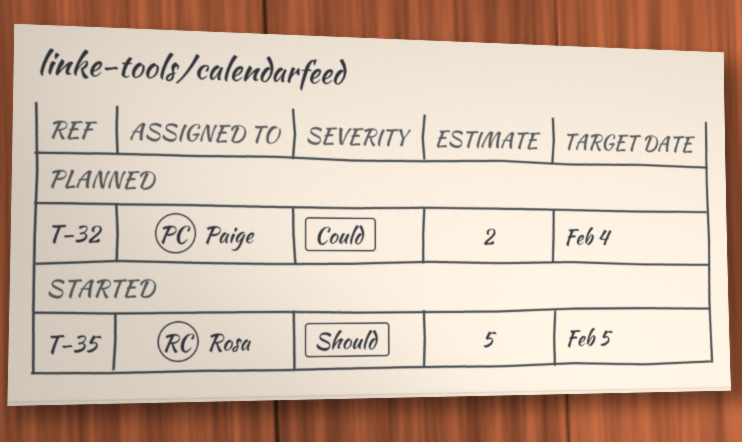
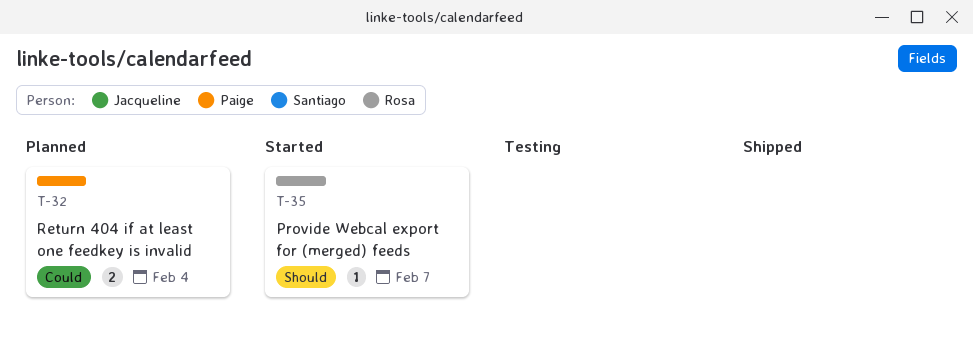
T-35, estimate: 5 -> 1
T-35, due: Feb 5 -> Feb 7

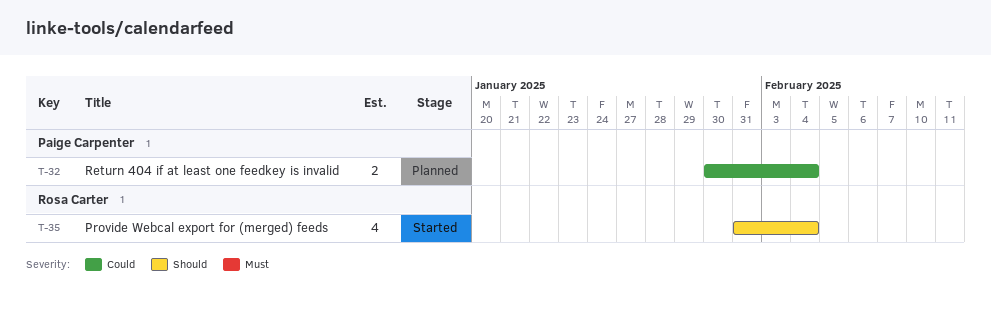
T-35, estimate: 1 -> 4
T-35, due: Feb 7 -> Feb 4

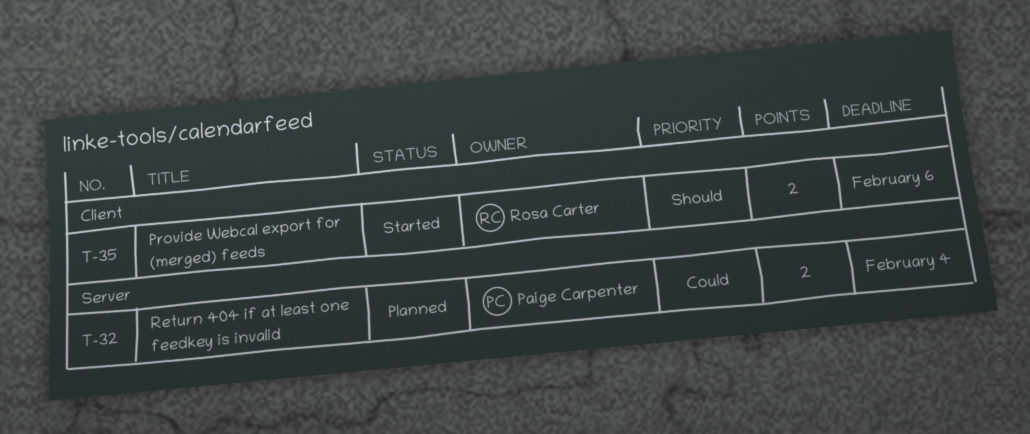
T-35, estimate: 4 -> 2
T-35, due: Feb 4 -> Feb 6

